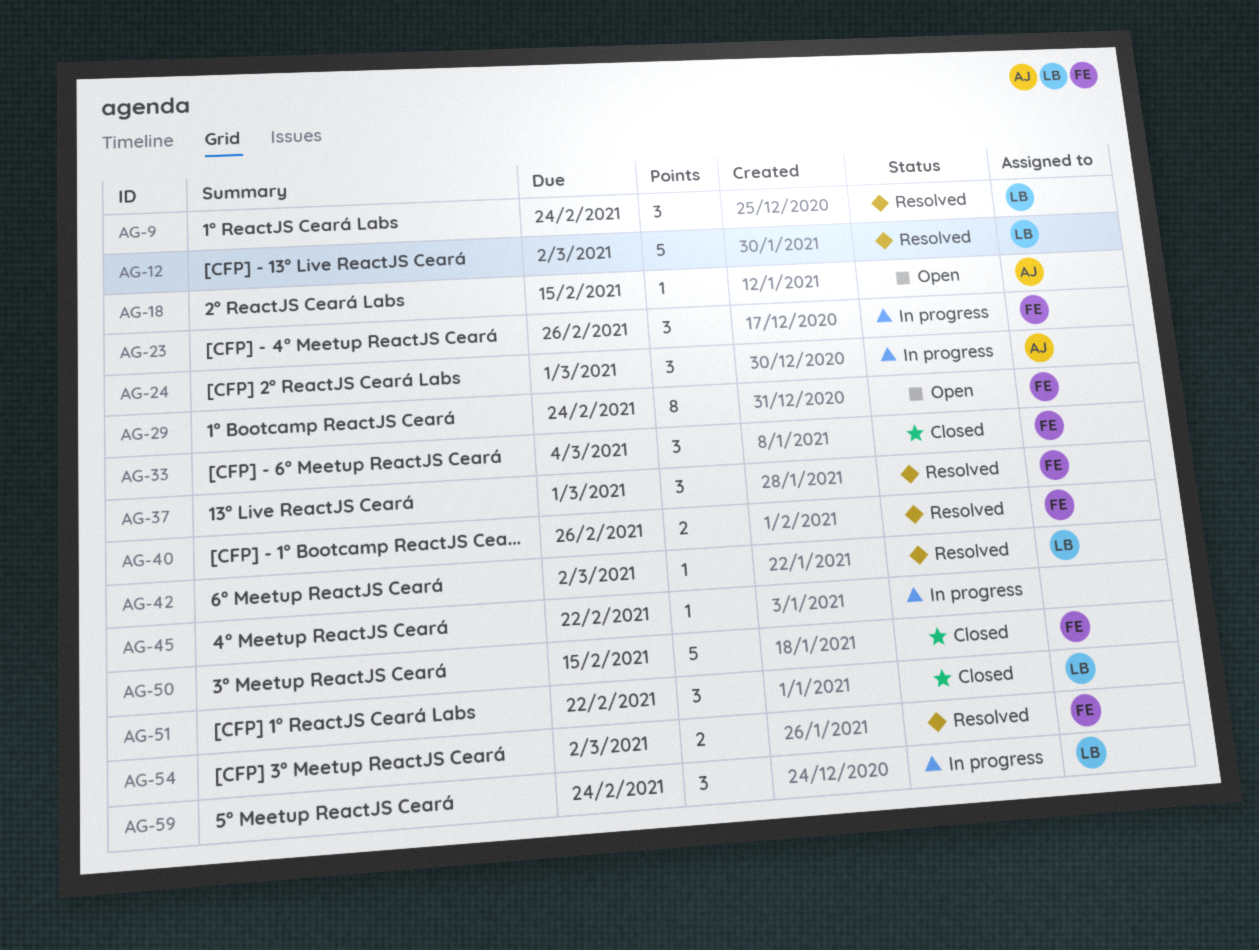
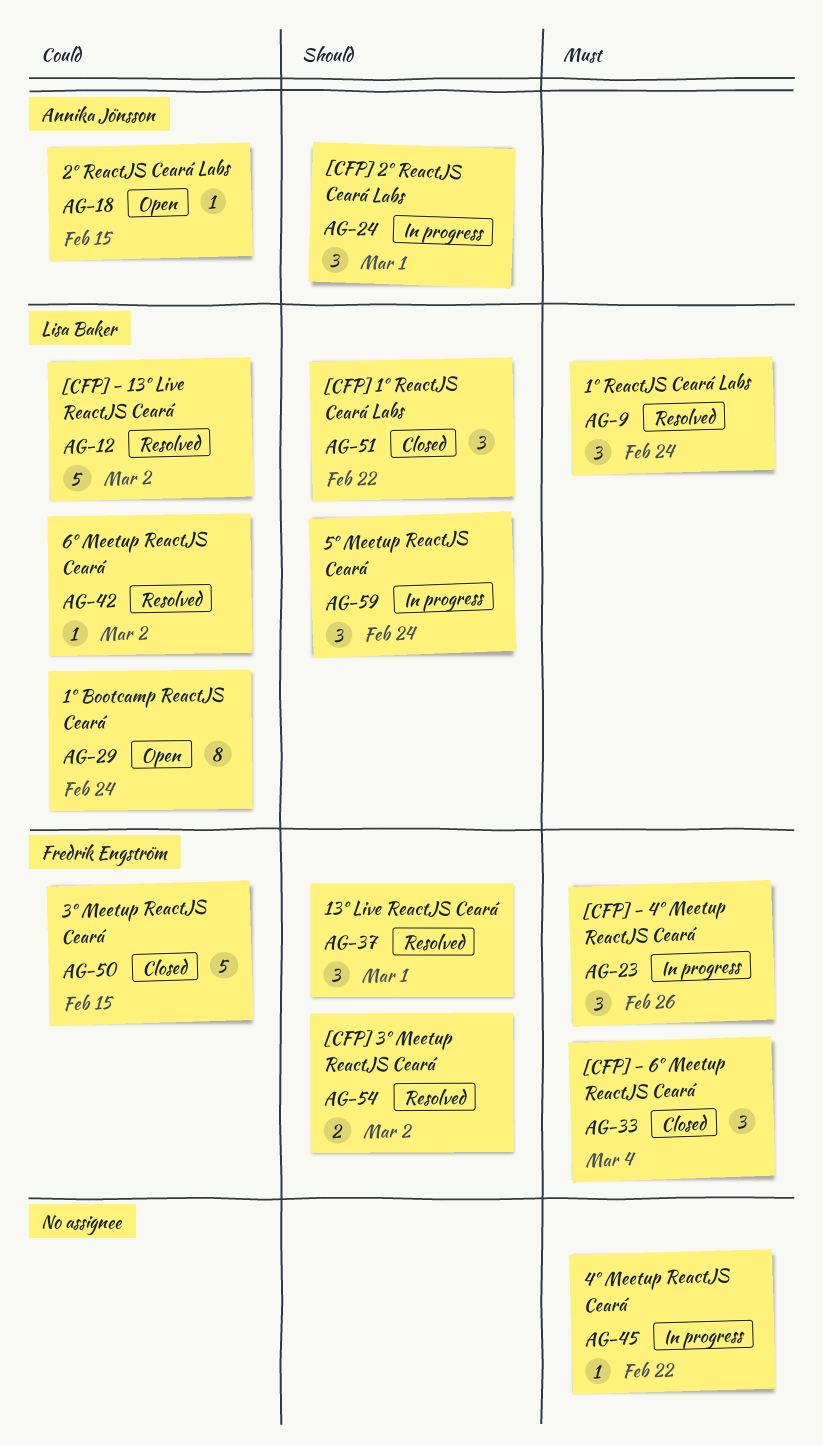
AG-29, owner: Fredrik Engström -> Lisa Baker
AG-40: present -> none

